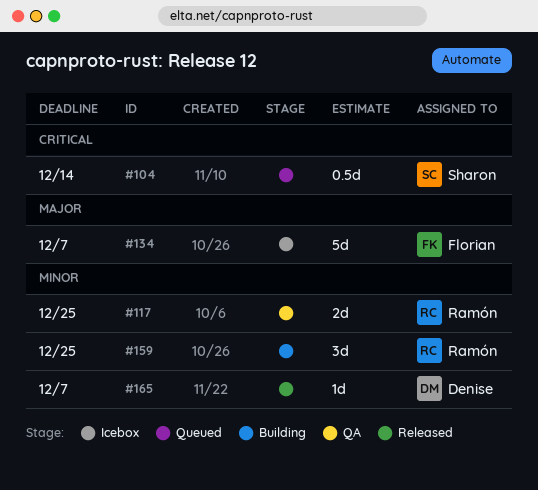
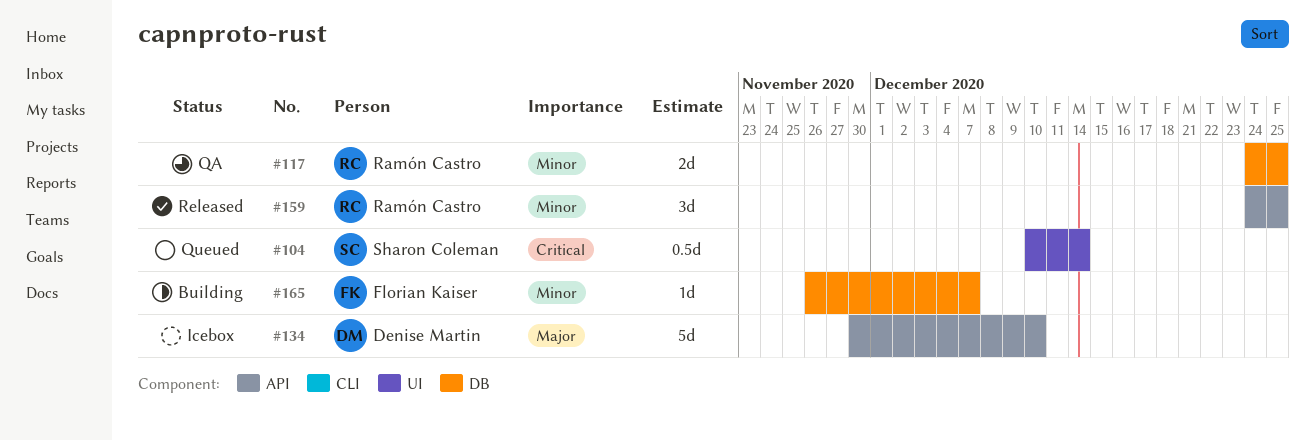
#134, owner: Florian Kaiser -> Denise Martin
#134, due: Dec 7 -> Dec 10
#159, status: Building -> Released
#165, status: Released -> Building
#165, owner: Denise Martin -> Florian Kaiser

